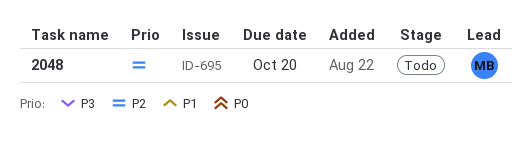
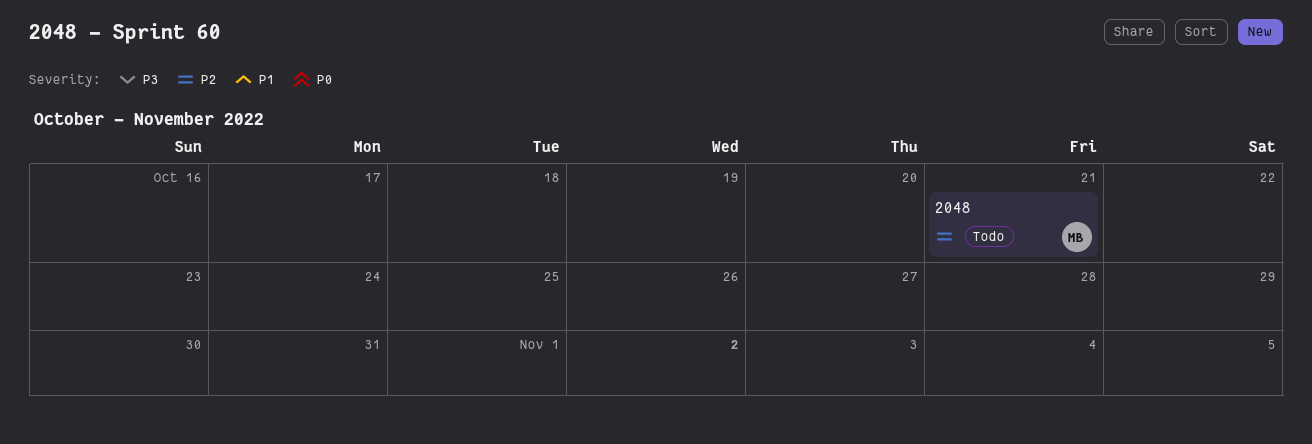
2048, due: Oct 20 -> Oct 21

